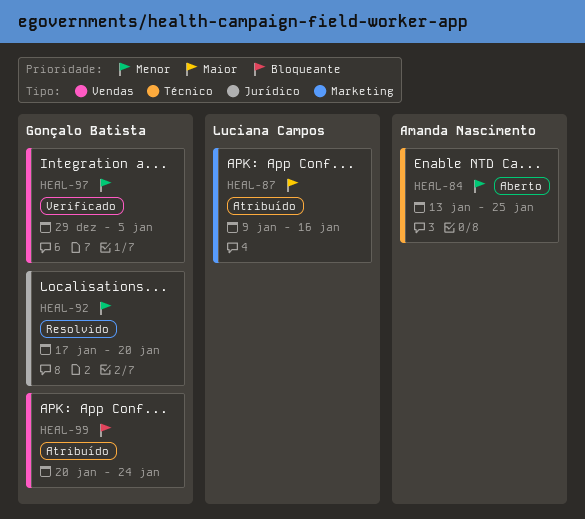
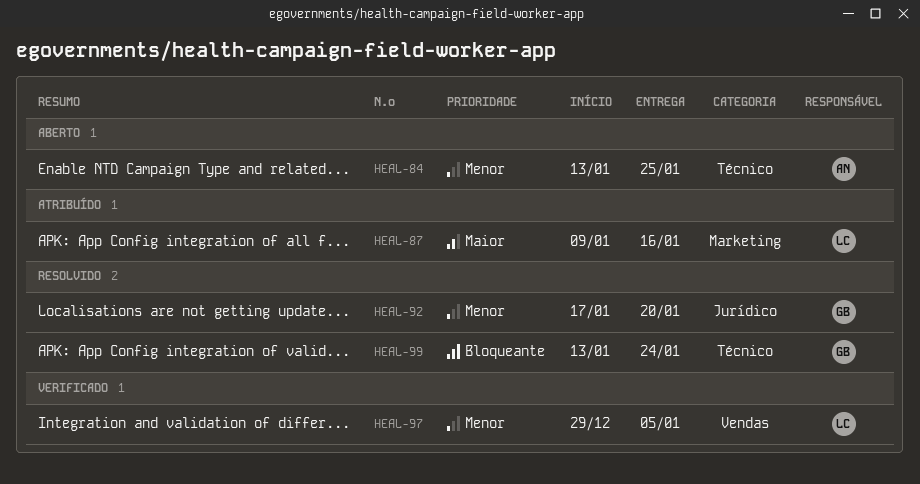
HEAL-97, owner: Gonçalo Batista -> Luciana Campos
HEAL-99, status: Atribuído -> Resolvido
HEAL-99, label: Vendas -> Técnico
HEAL-99, start: Jan 20 -> Jan 13

